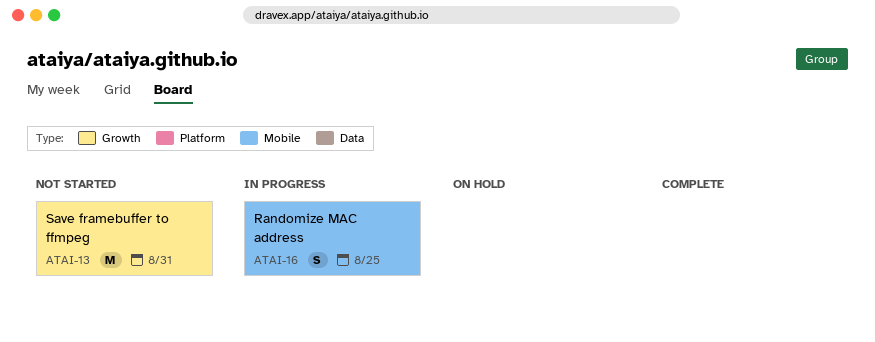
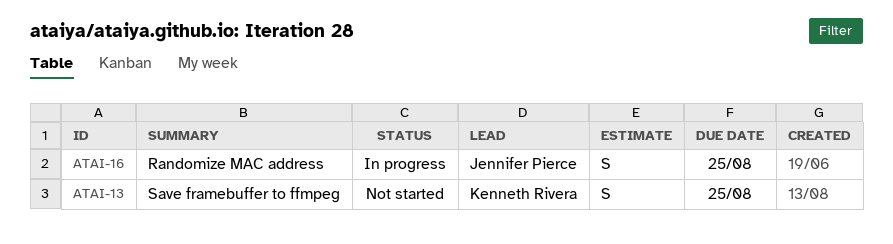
ATAI-13, estimate: M -> S
ATAI-13, due: Aug 31 -> Aug 25

